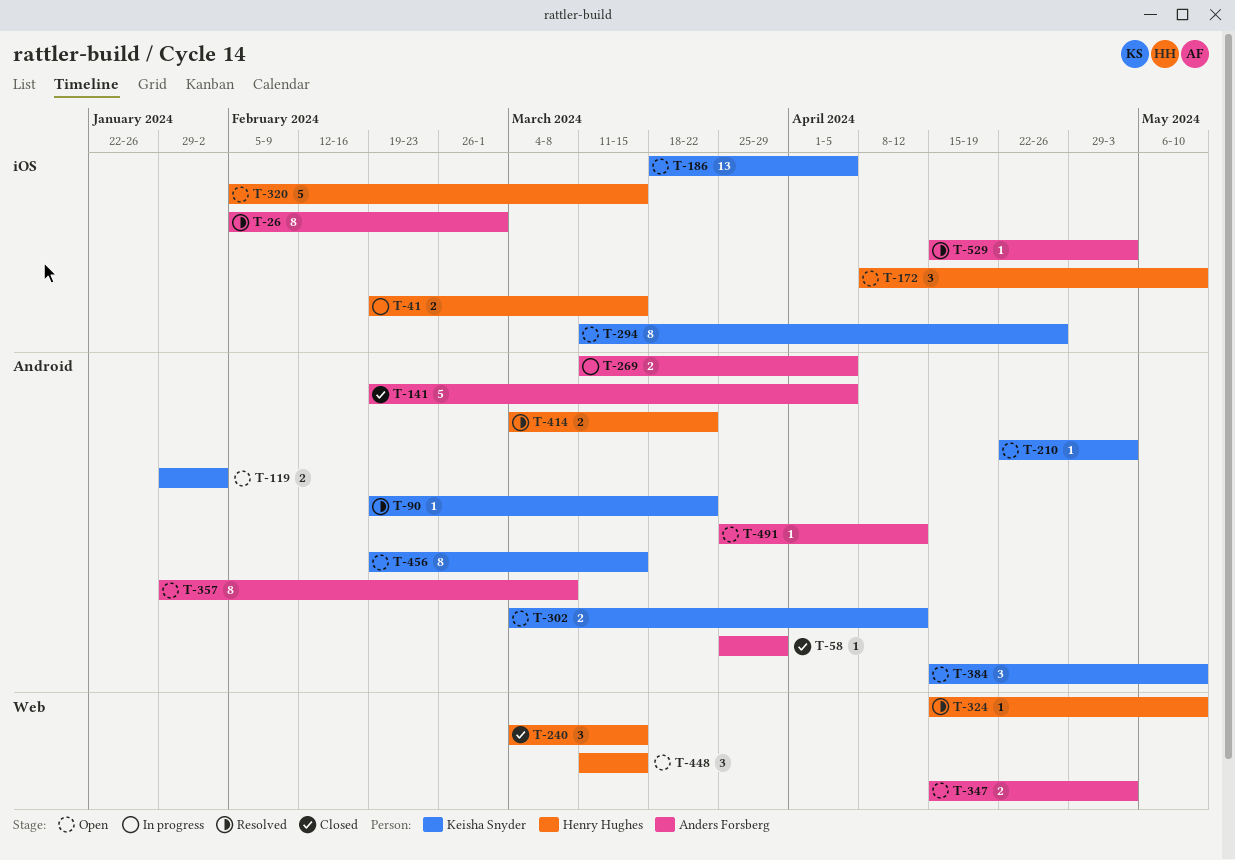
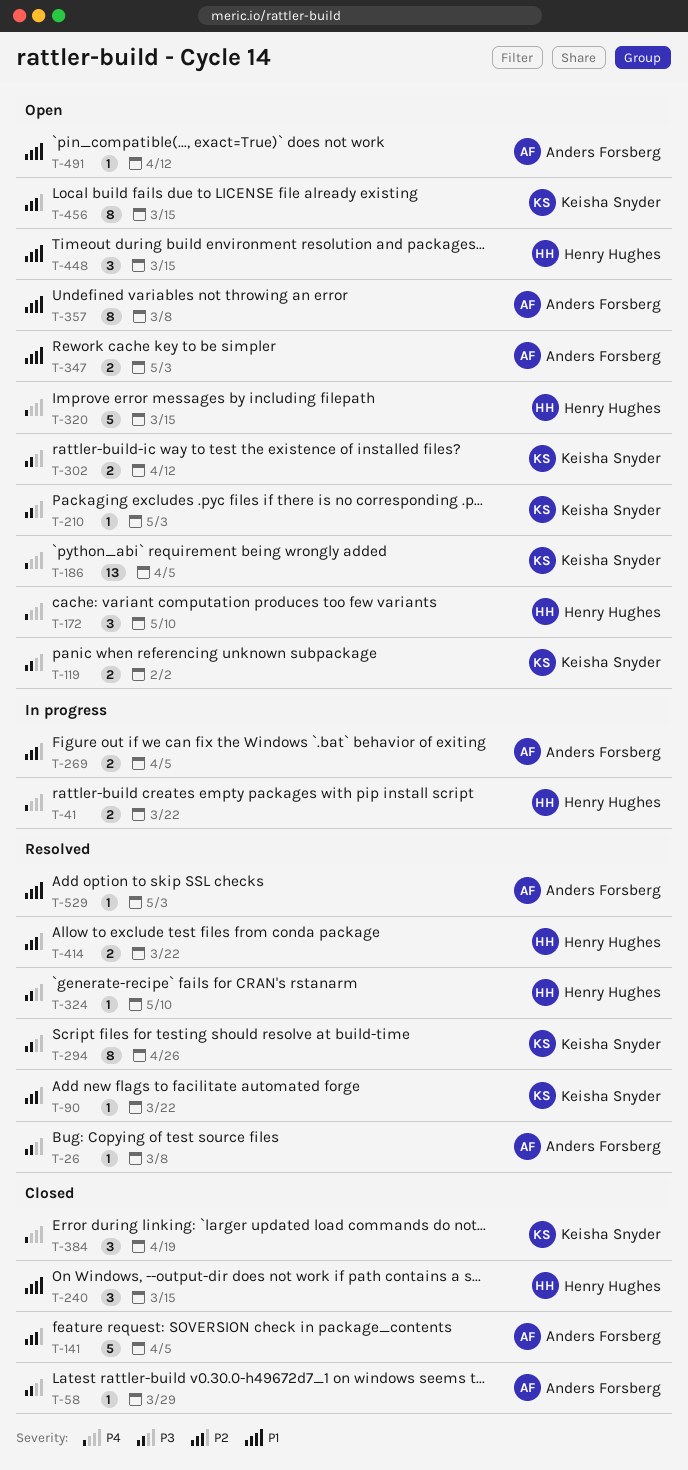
T-26, estimate: 8 -> 1
T-26, due: Mar 1 -> Mar 8
T-41, due: Mar 15 -> Mar 22
T-294, status: Open -> Resolved
T-384, status: Open -> Closed
T-384, due: May 10 -> Apr 19

